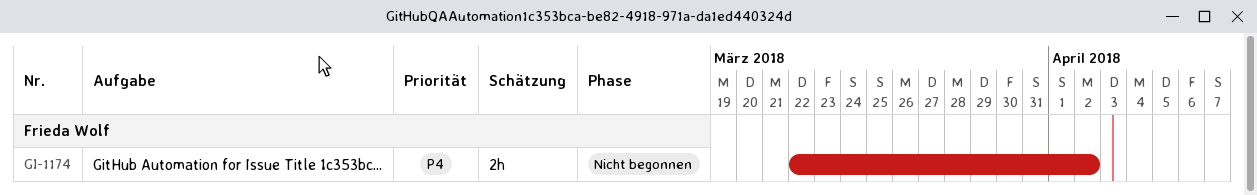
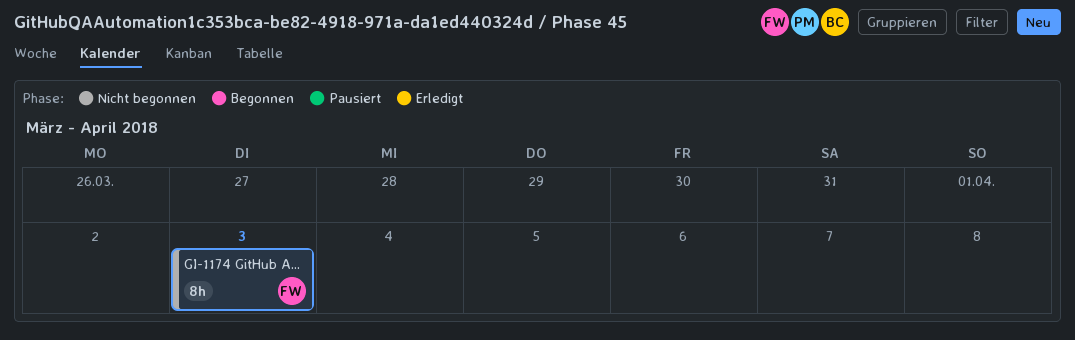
GI-1174, estimate: 2h -> 8h
GI-1174, due: Apr 2 -> Apr 3

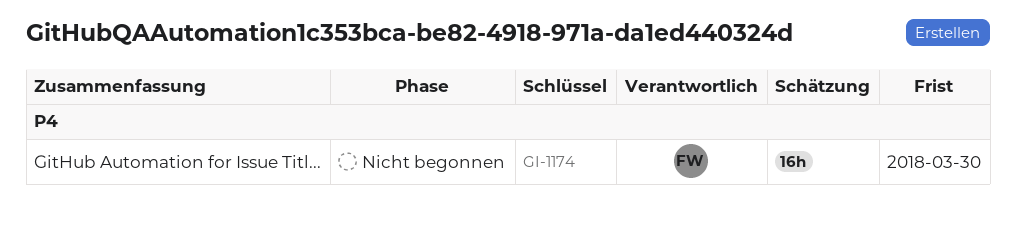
GI-1174, estimate: 8h -> 16h
GI-1174, due: Apr 3 -> Mar 30

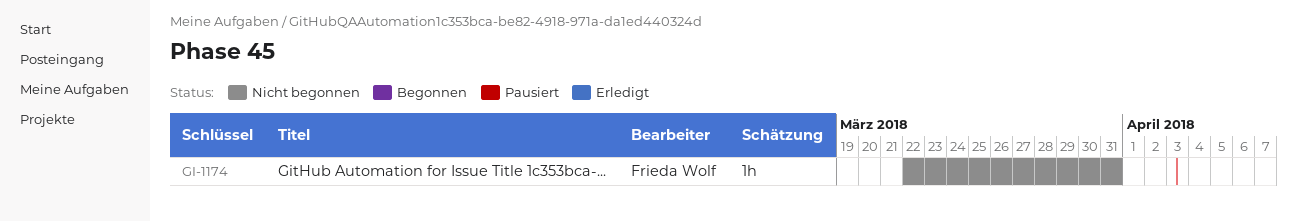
GI-1174, estimate: 16h -> 1h
GI-1174, due: Mar 30 -> Mar 31

